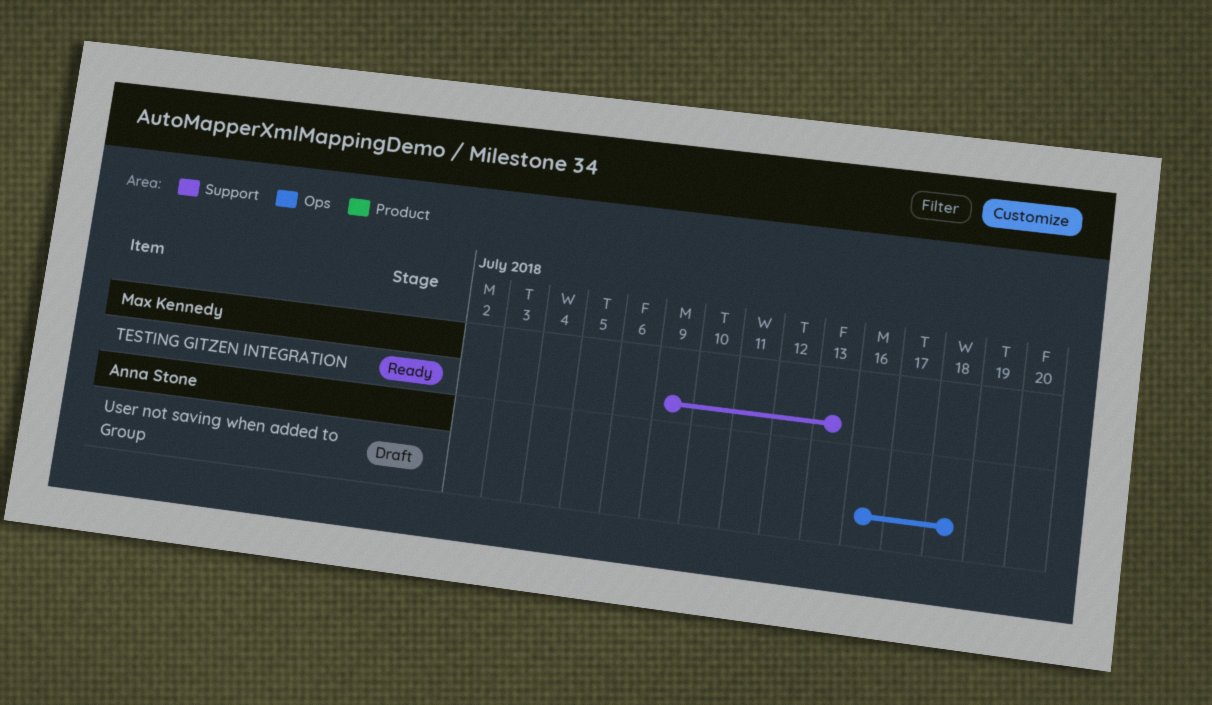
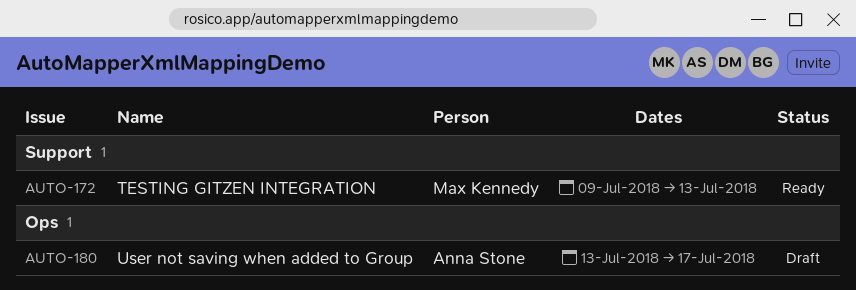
User not saving when added to Group, start: Jul 16 -> Jul 13
User not saving when added to Group, due: Jul 18 -> Jul 17

